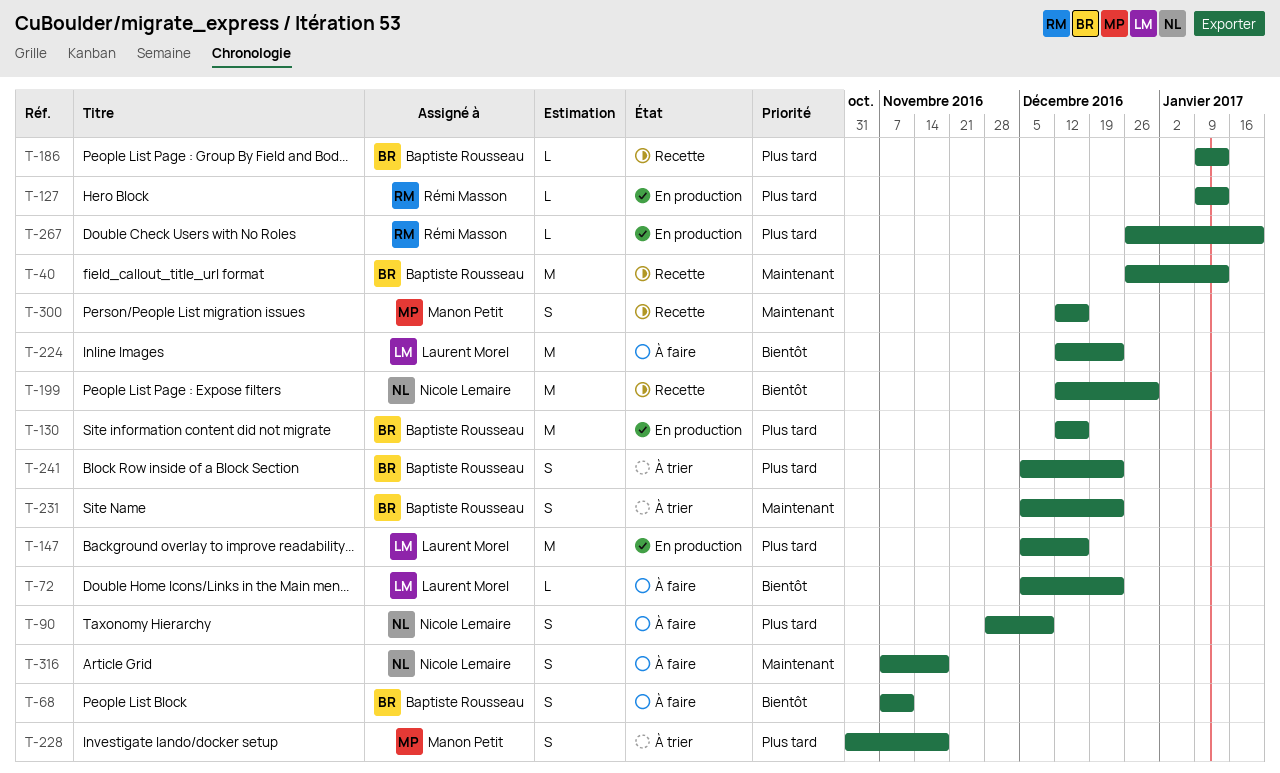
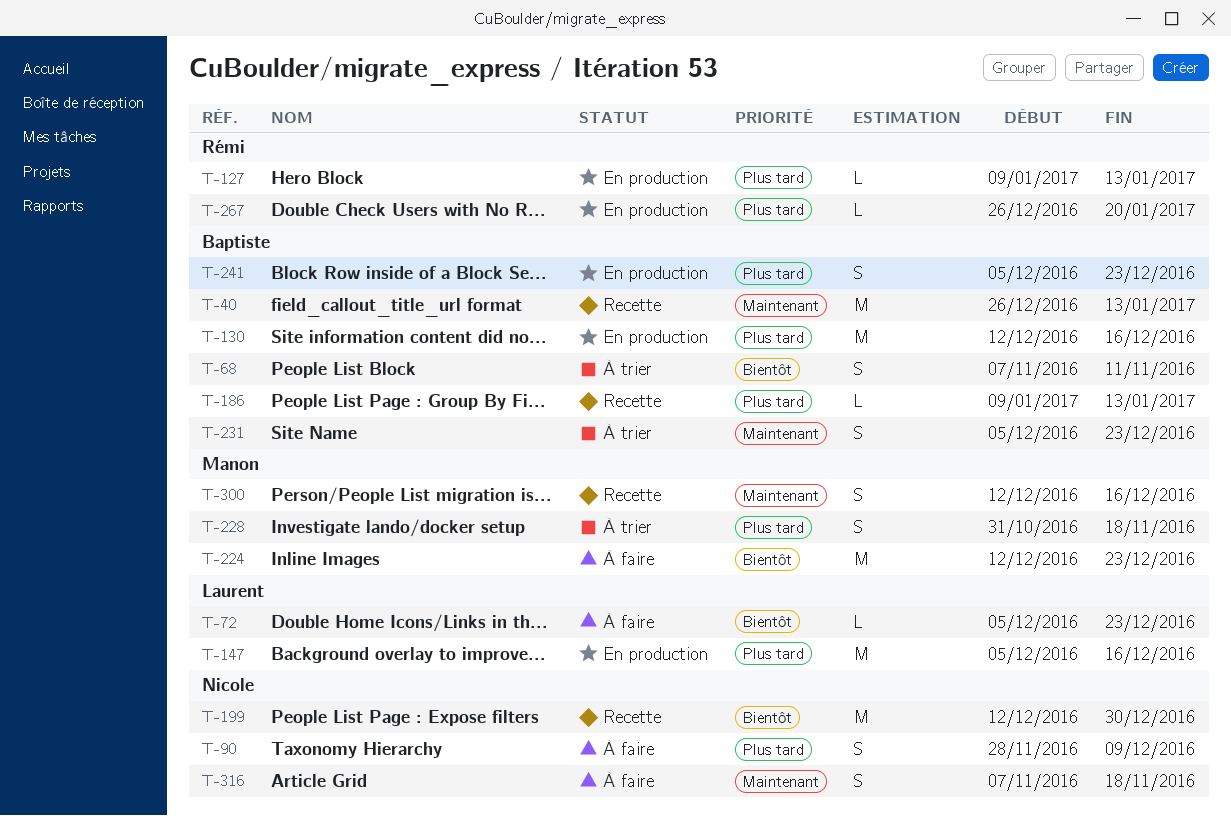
T-68, status: À faire -> À trier
T-224, owner: Laurent Morel -> Manon Petit
T-241, status: À trier -> En production

